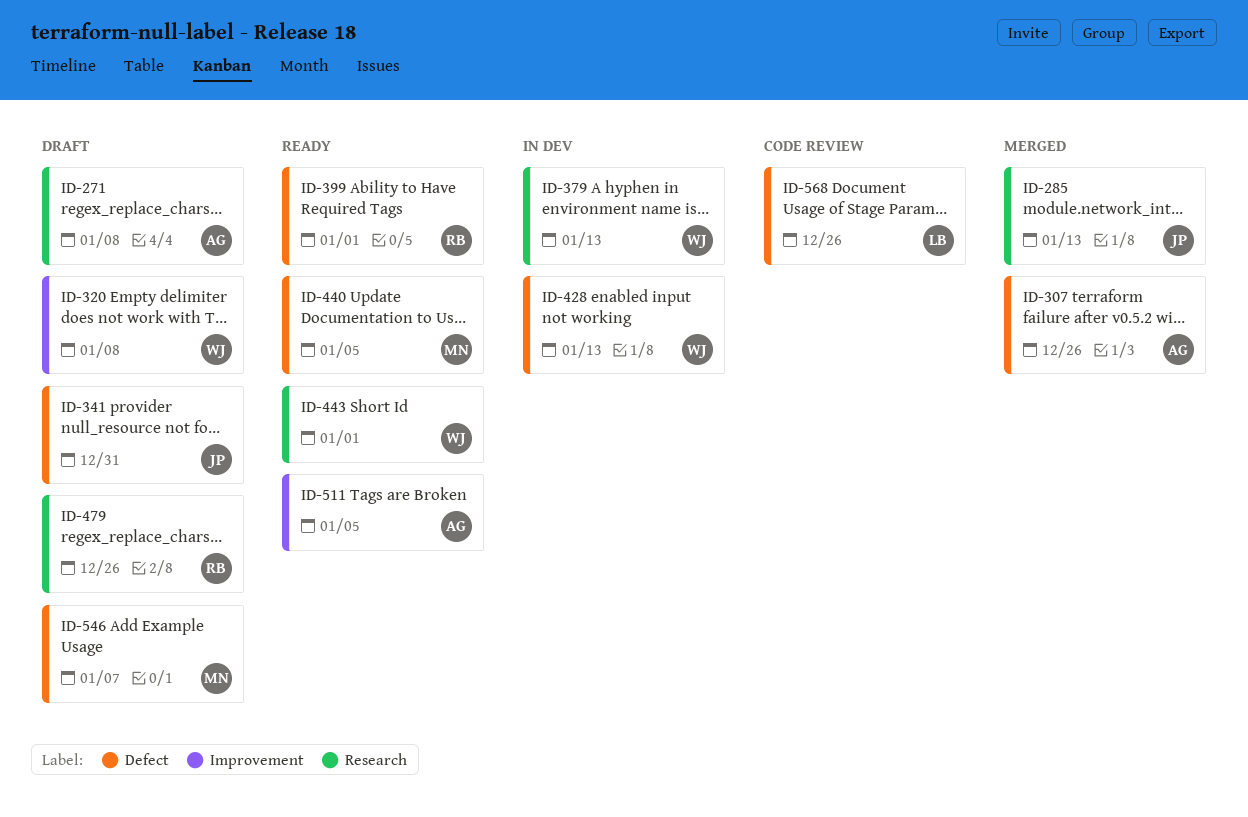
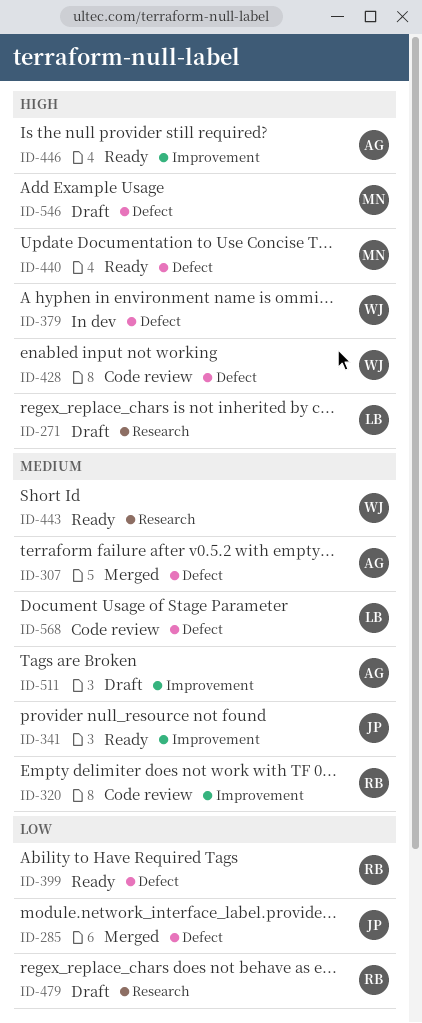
ID-271, owner: AG -> LB
ID-285, label: Research -> Defect
ID-320, status: Draft -> Code review
ID-320, owner: WJ -> RB
ID-341, status: Draft -> Ready
ID-341, label: Defect -> Improvement
ID-379, label: Research -> Defect
ID-428, status: In dev -> Code review
ID-446: none -> present
ID-511, status: Ready -> Draft

